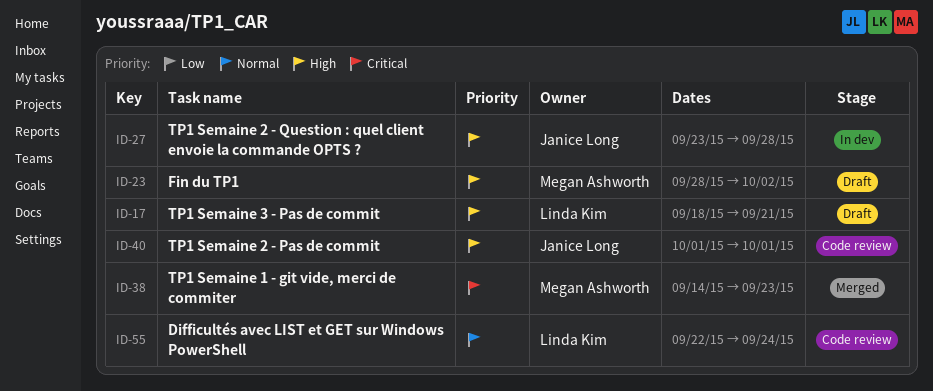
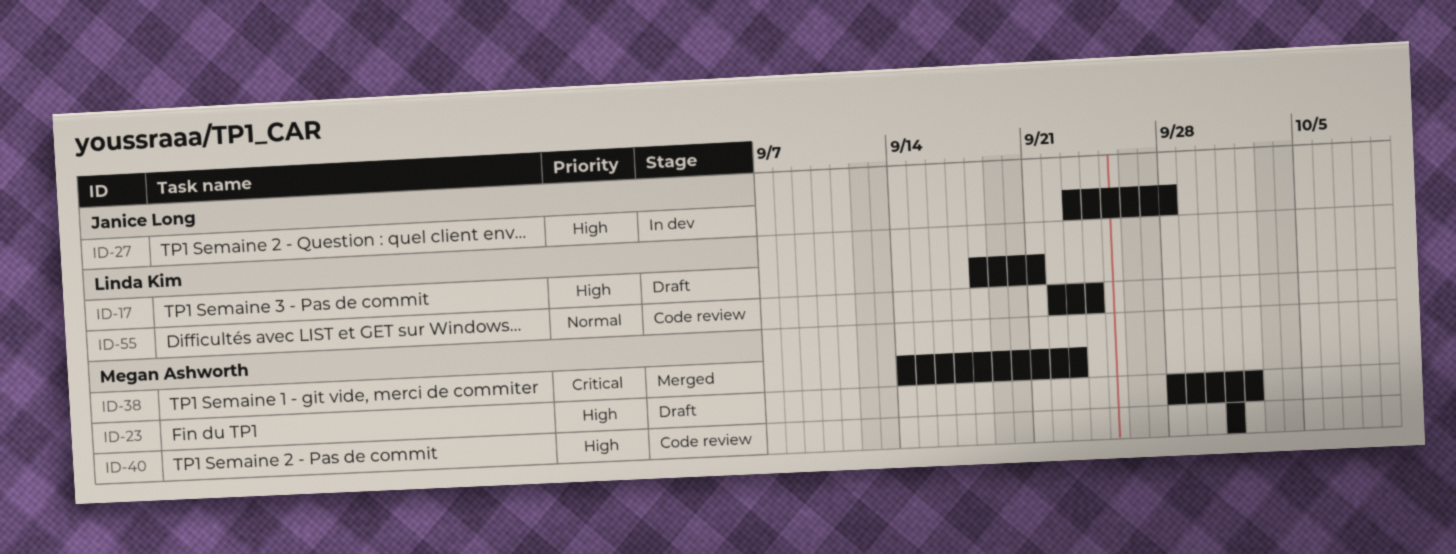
ID-40, owner: Janice Long -> Megan Ashworth

